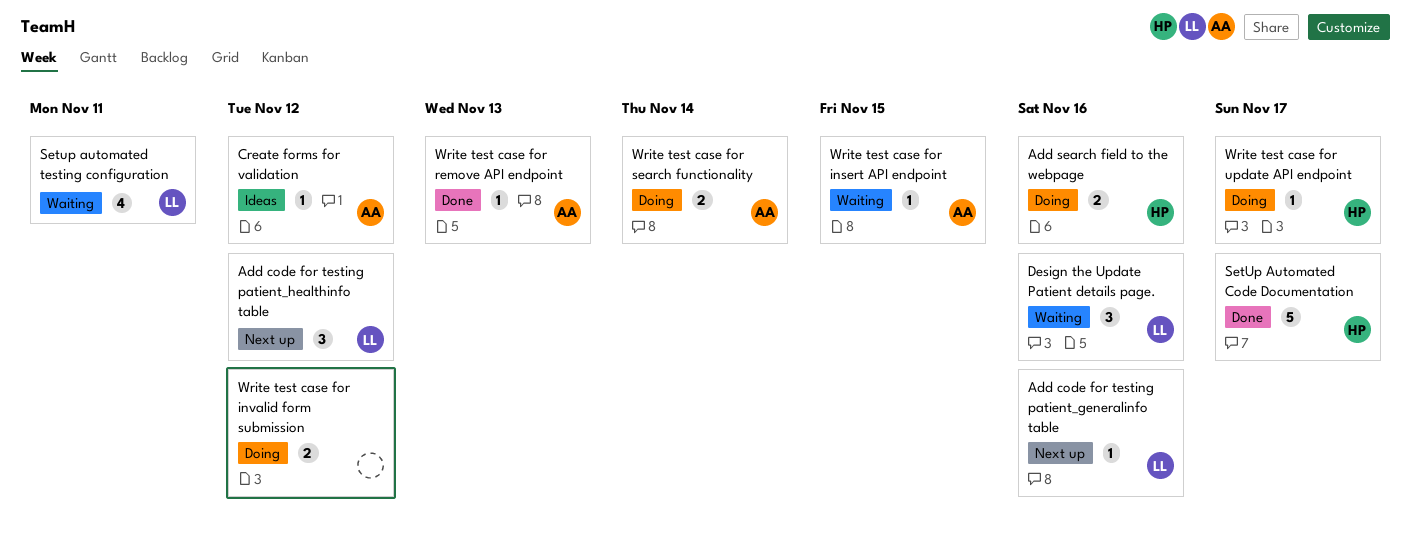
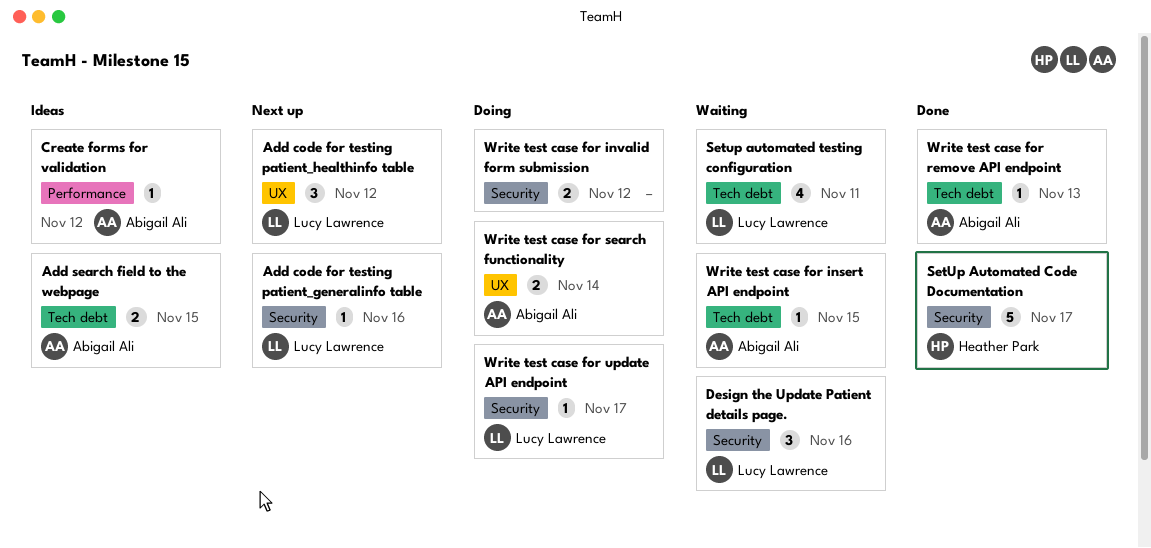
Add search field to the webpage, status: Doing -> Ideas
Add search field to the webpage, owner: Heather Park -> Abigail Ali
Add search field to the webpage, due: Nov 16 -> Nov 15
Write test case for update API endpoint, owner: Heather Park -> Lucy Lawrence

